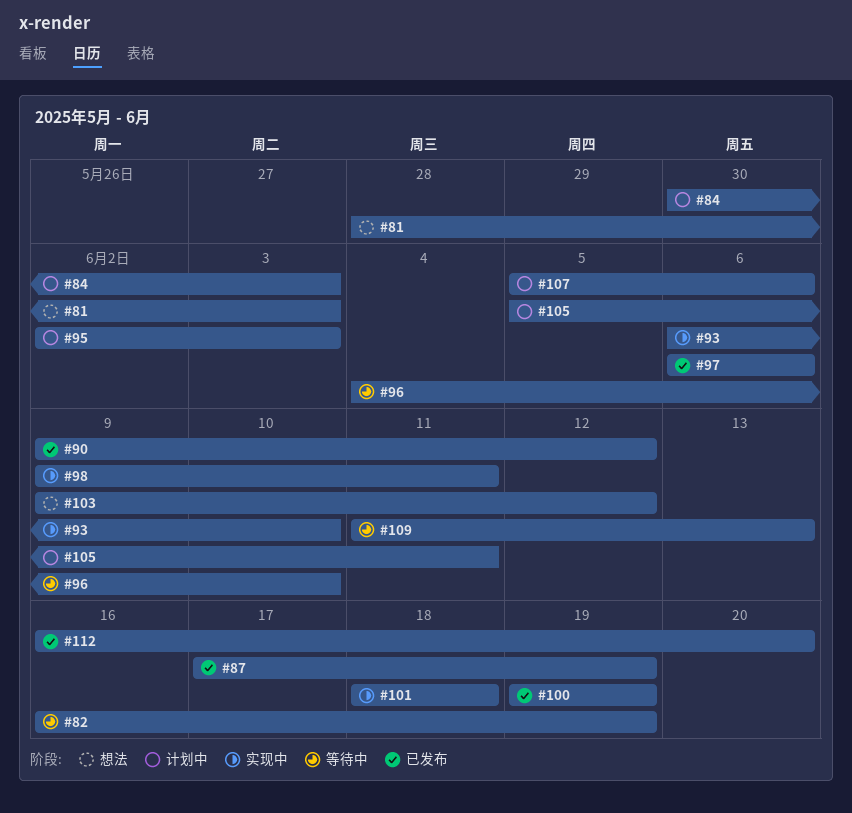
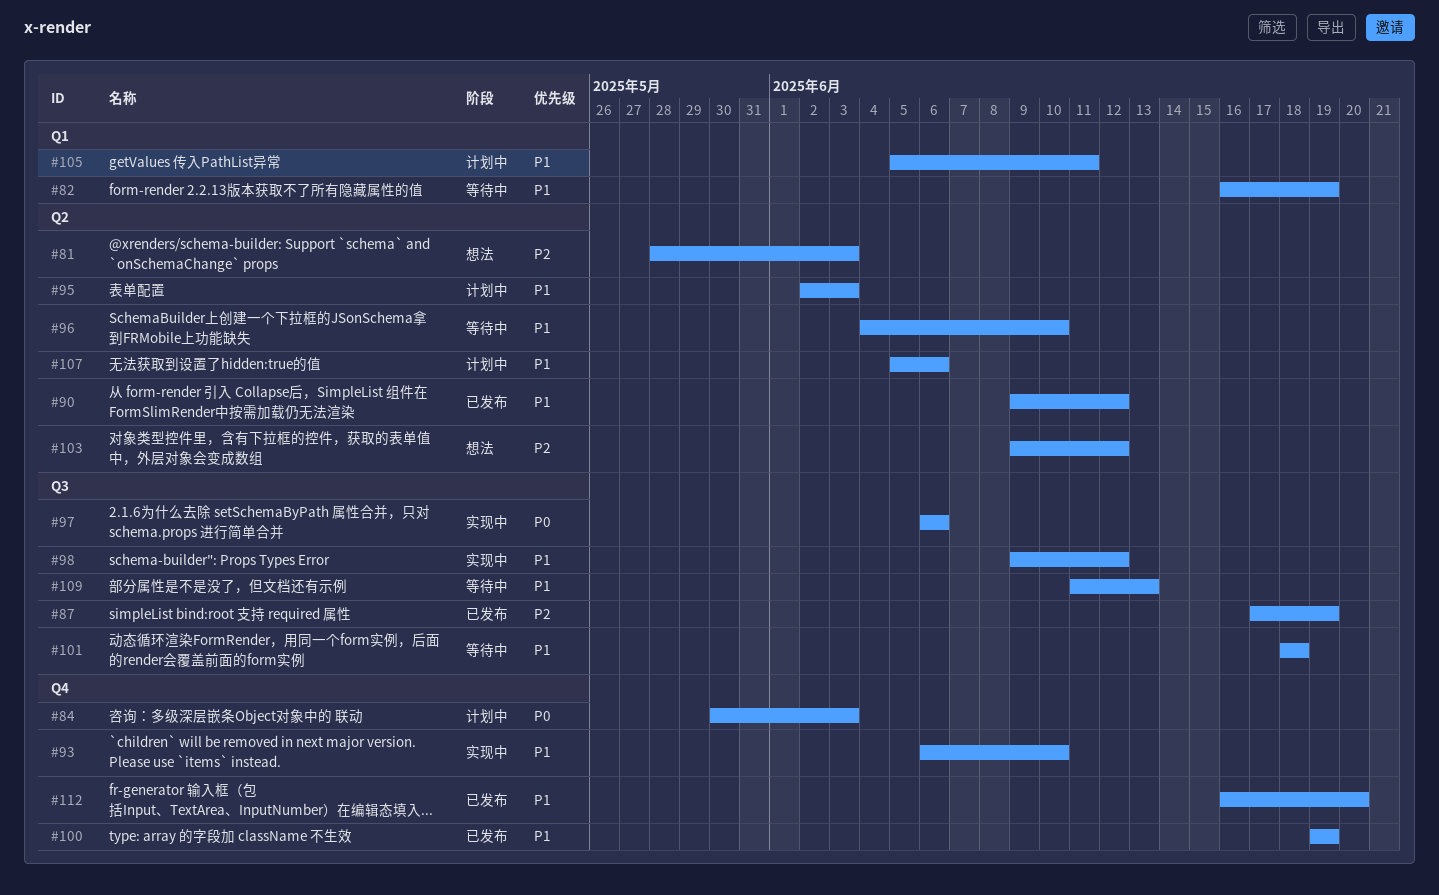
#97, status: 已发布 -> 实现中
#98, due: Jun 11 -> Jun 12
#101, status: 实现中 -> 等待中

